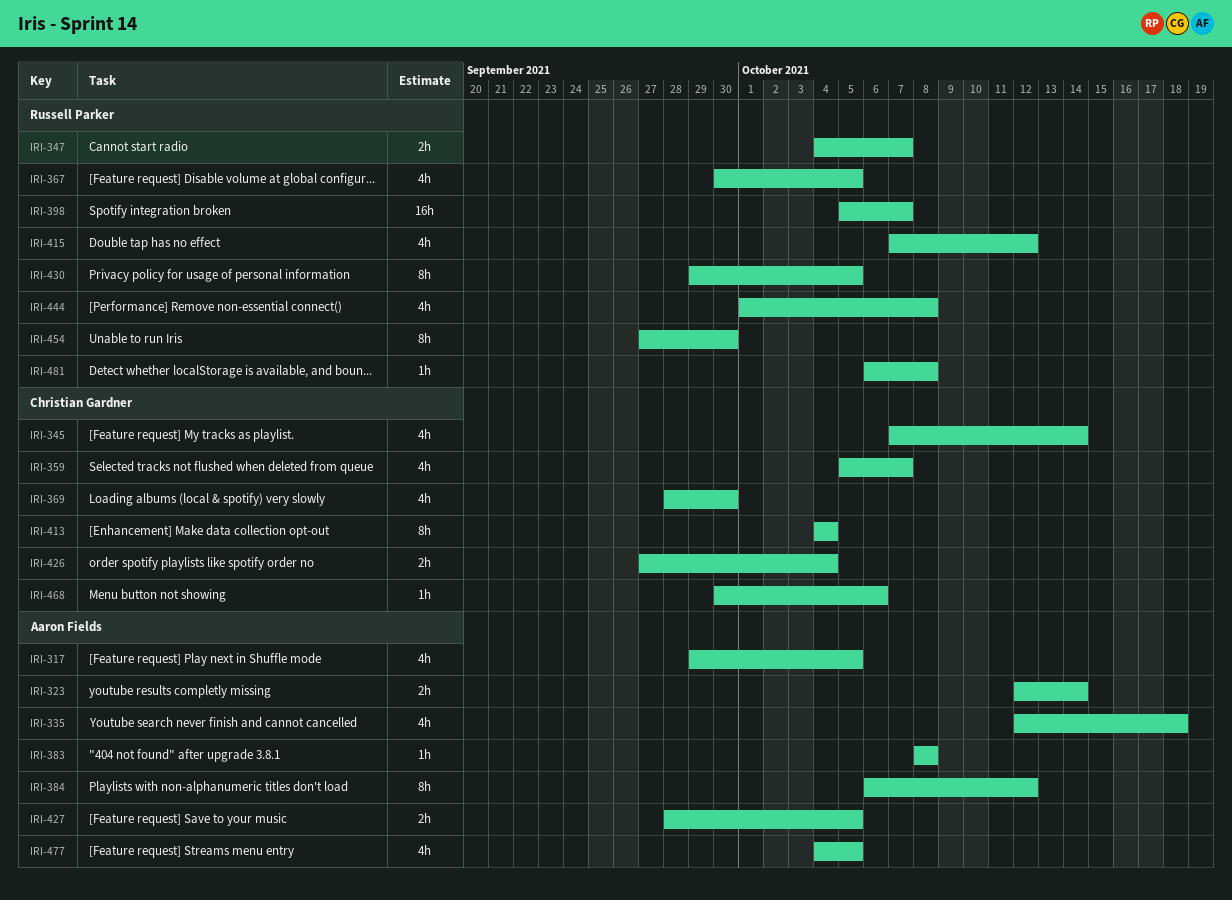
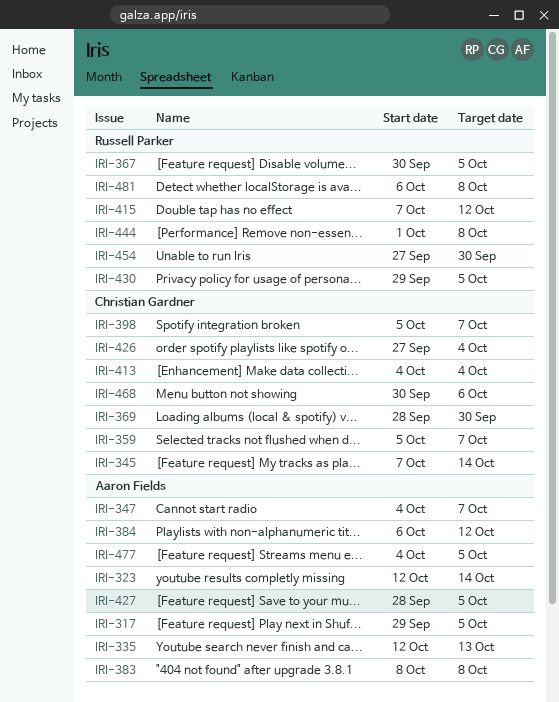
IRI-335, due: Oct 18 -> Oct 13
IRI-347, owner: Russell Parker -> Aaron Fields
IRI-398, owner: Russell Parker -> Christian Gardner

